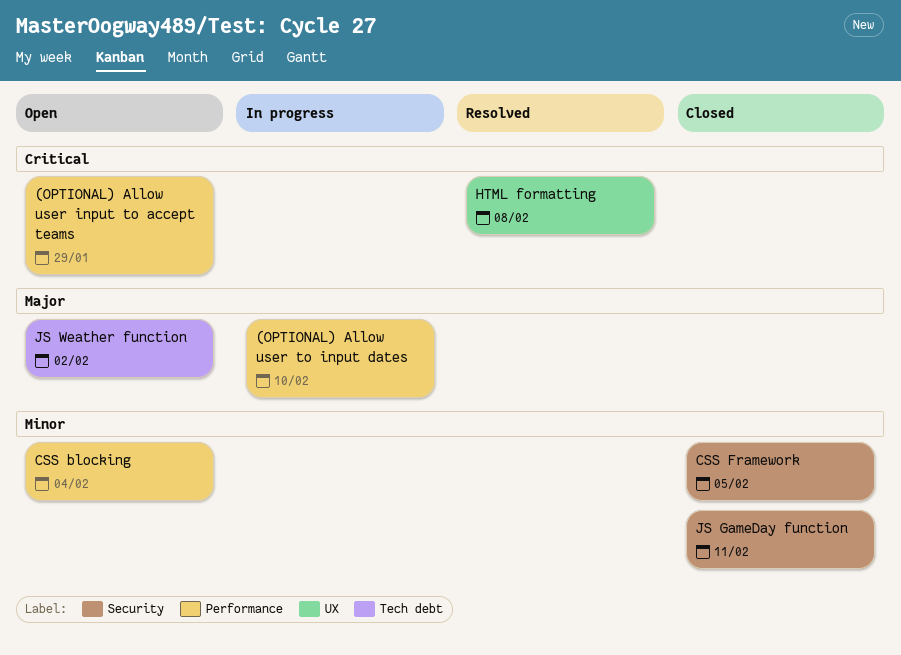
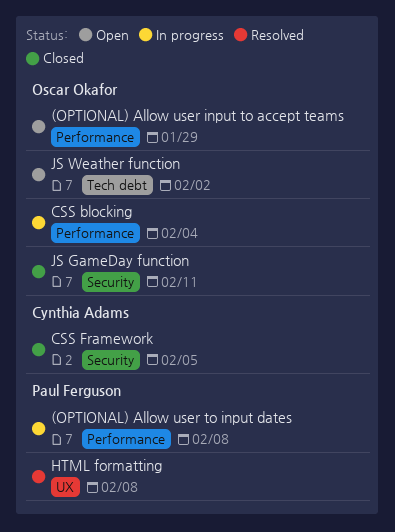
(OPTIONAL) Allow user to input dates, due: Feb 10 -> Feb 8
CSS blocking, status: Open -> In progress

